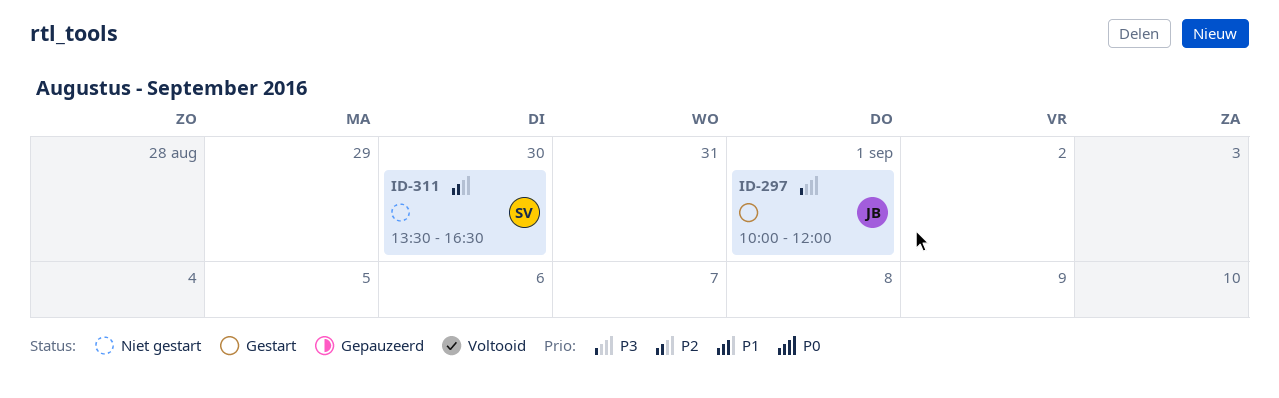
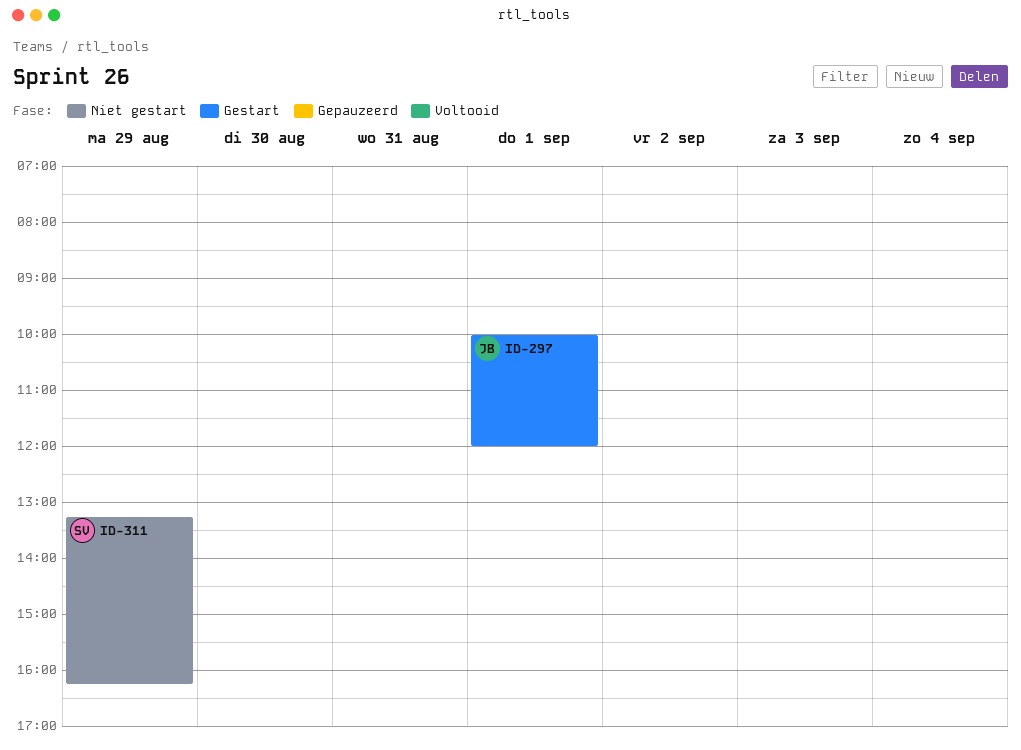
ID-311, day: Aug 30 -> Aug 29
ID-311, begins: 13:30 -> 13:15
ID-311, ends: 16:30 -> 16:15

